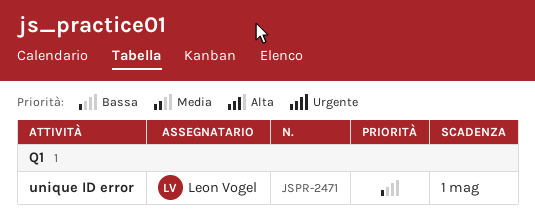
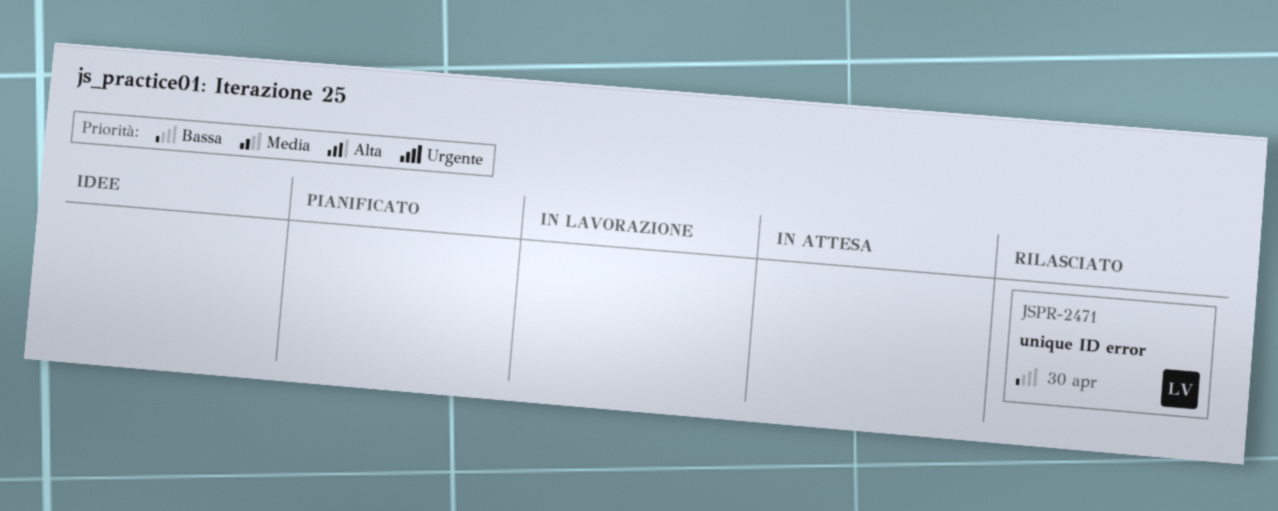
JSPR-2471, due: May 1 -> Apr 30

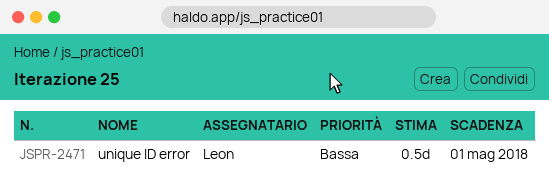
JSPR-2471, due: Apr 30 -> May 1

